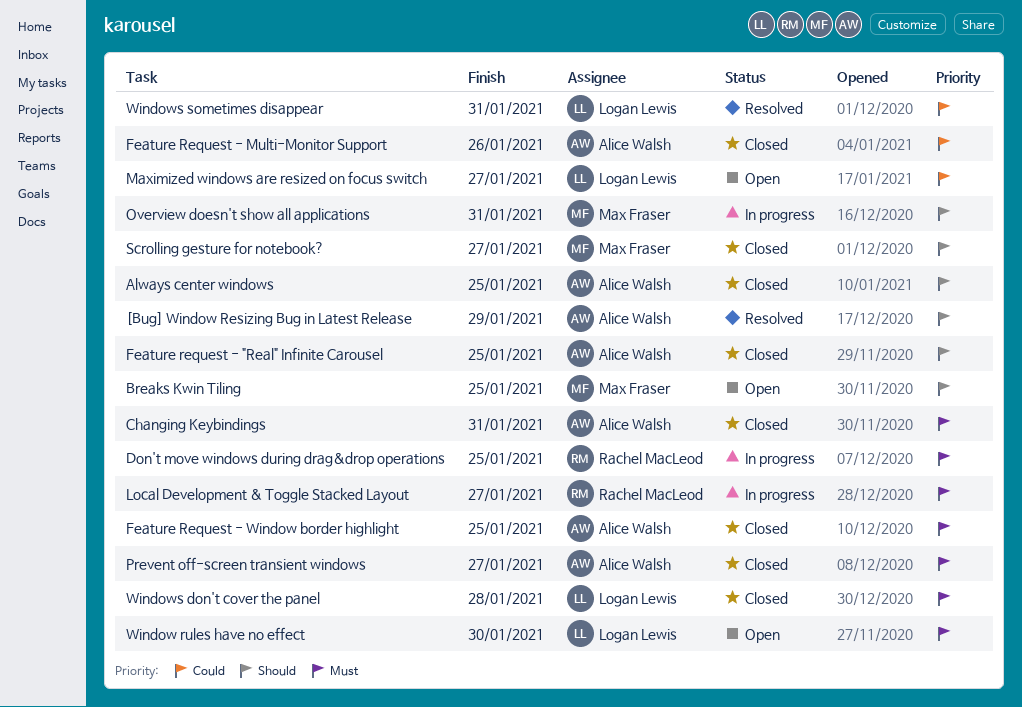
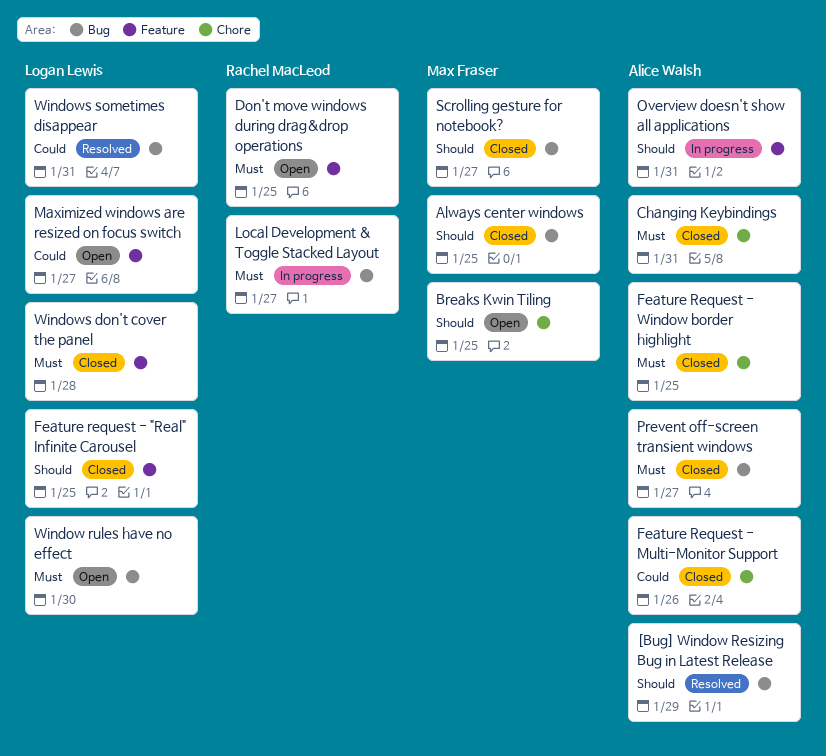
Always center windows, owner: Alice Walsh -> Max Fraser
Don't move windows during drag&drop operations, status: In progress -> Open
Feature request - "Real" Infinite Carousel, owner: Alice Walsh -> Logan Lewis
Overview doesn't show all applications, owner: Max Fraser -> Alice Walsh

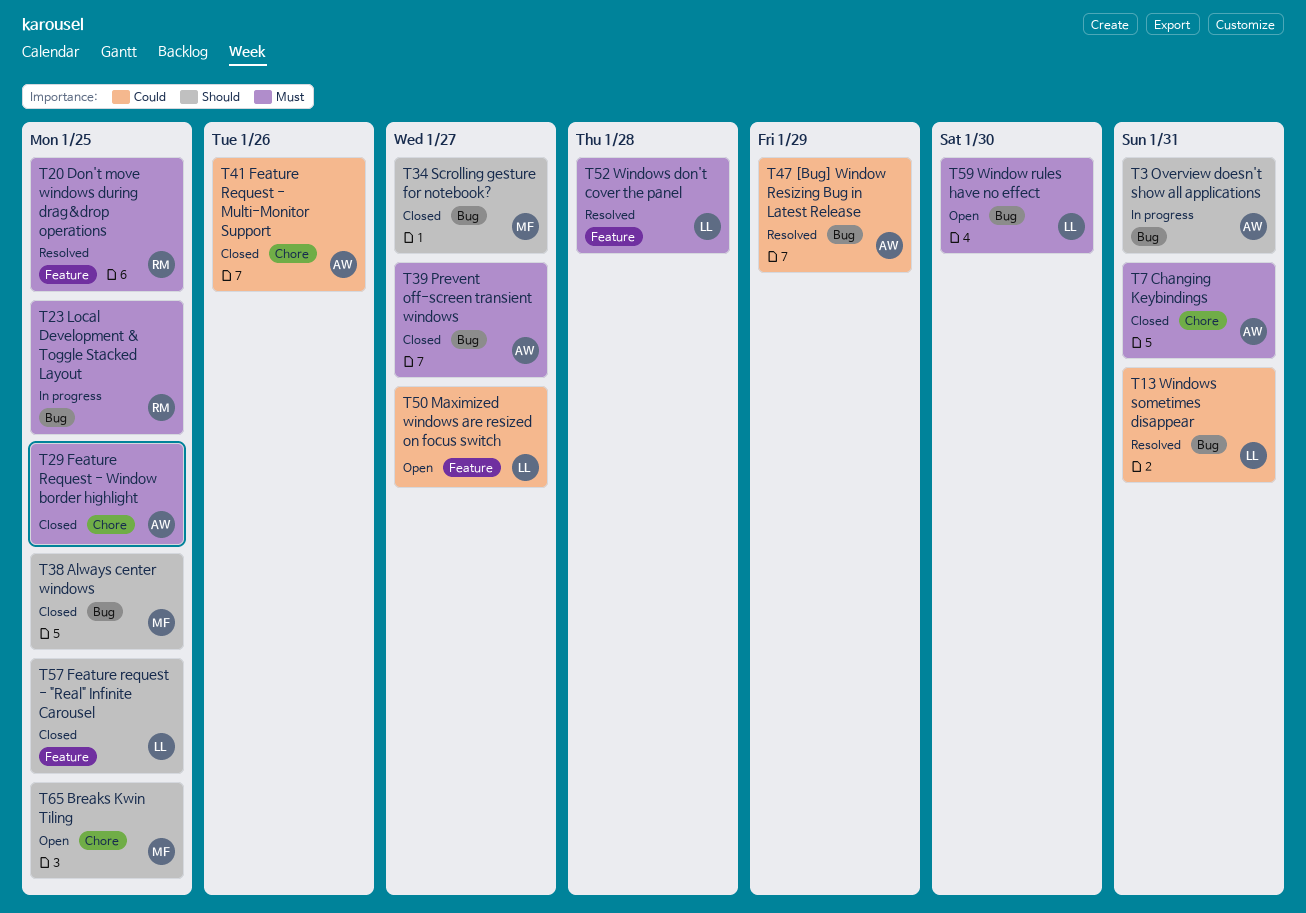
[Bug] Window Resizing Bug in Latest Release, priority: Should -> Could
Don't move windows during drag&drop operations, status: Open -> Resolved
Local Development & Toggle Stacked Layout, due: Jan 27 -> Jan 25
Overview doesn't show all applications, label: Feature -> Bug
Windows don't cover the panel, status: Closed -> Resolved

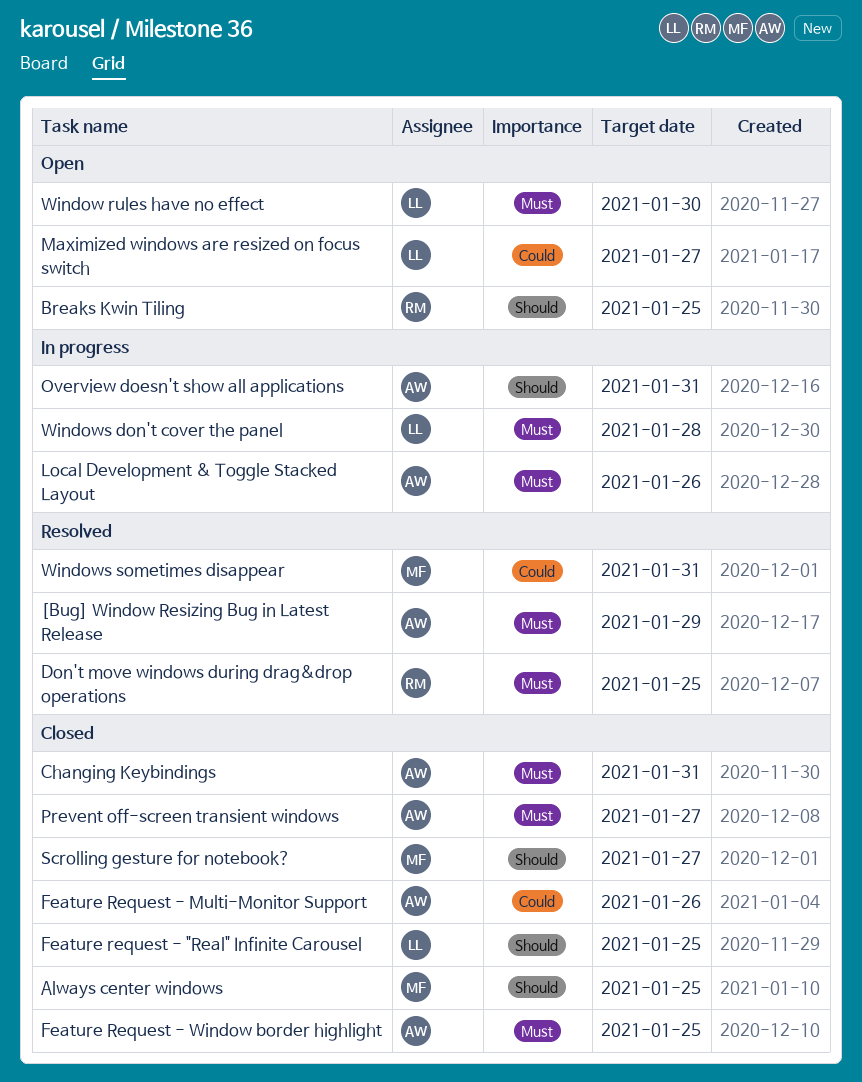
[Bug] Window Resizing Bug in Latest Release, priority: Could -> Must
Breaks Kwin Tiling, owner: MF -> RM
Local Development & Toggle Stacked Layout, owner: RM -> AW
Local Development & Toggle Stacked Layout, due: Jan 25 -> Jan 26
Windows don't cover the panel, status: Resolved -> In progress
Windows sometimes disappear, owner: LL -> MF

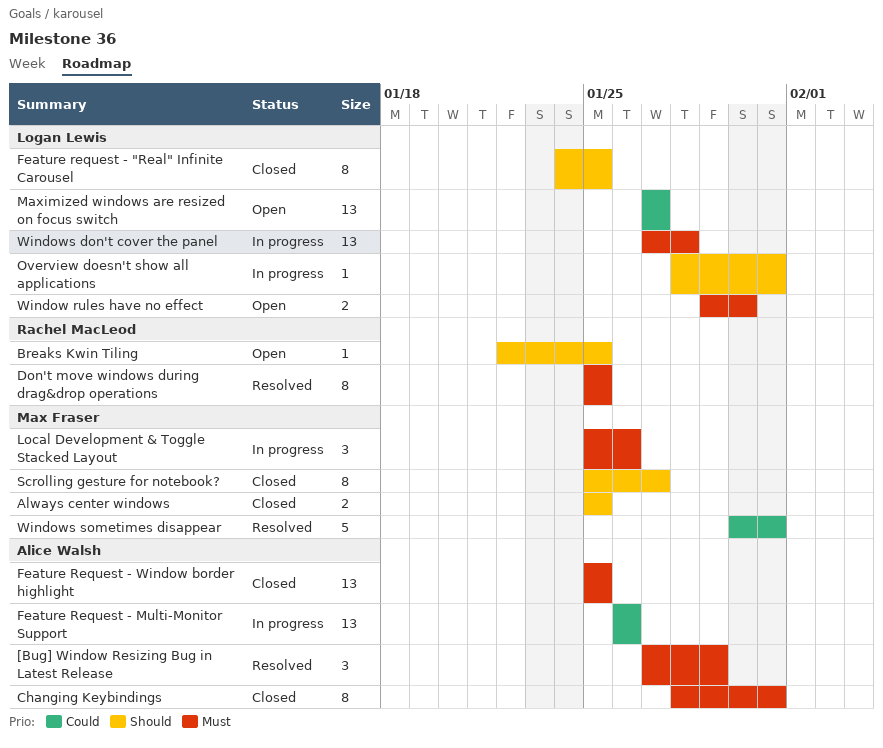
Feature Request - Multi-Monitor Support, status: Closed -> In progress
Local Development & Toggle Stacked Layout, owner: Alice Walsh -> Max Fraser
Overview doesn't show all applications, owner: Alice Walsh -> Logan Lewis
Prevent off-screen transient windows: present -> none

